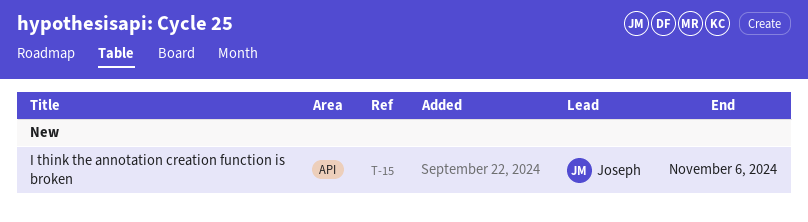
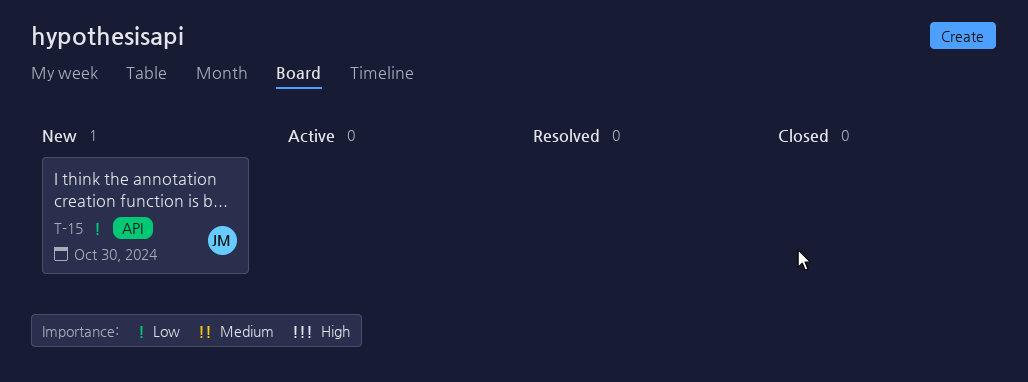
T-15, due: Nov 6 -> Oct 30

